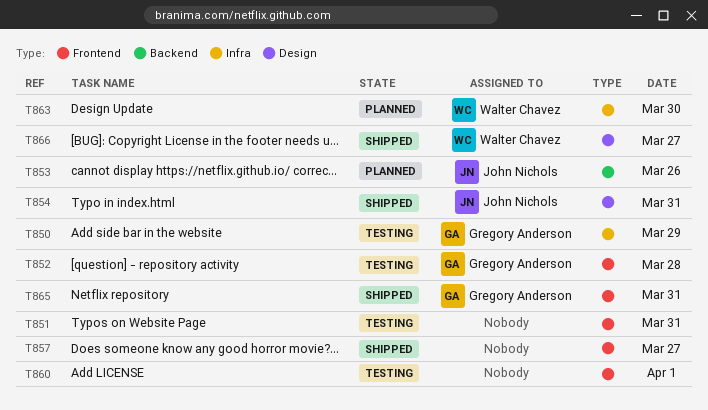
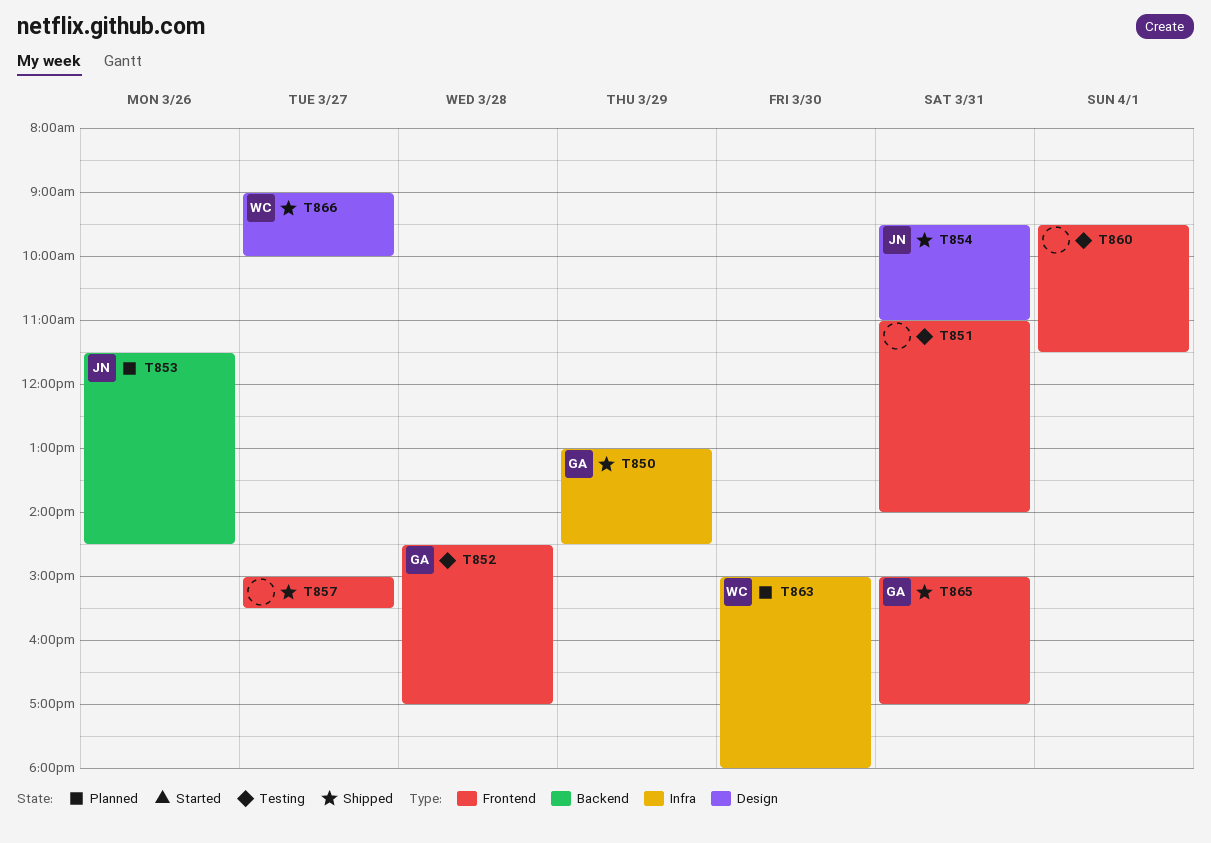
T850, status: Testing -> Shipped

